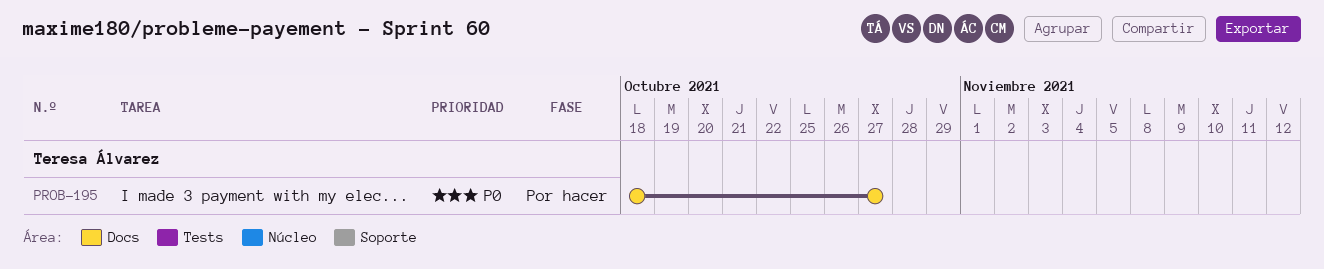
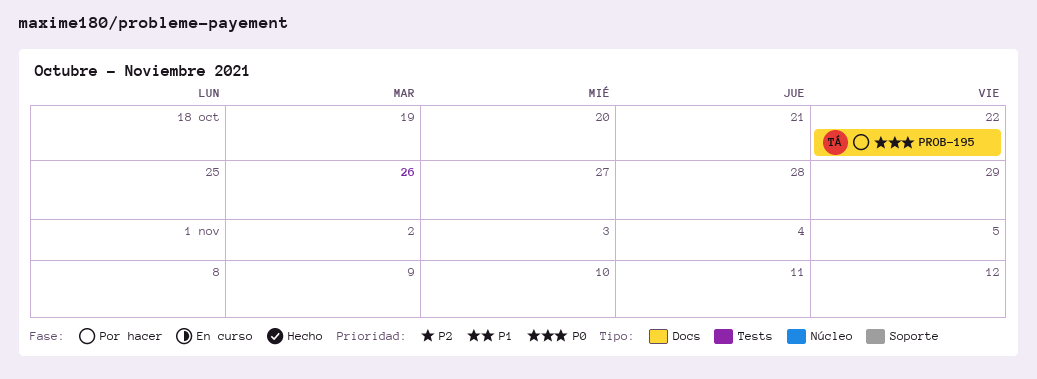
PROB-195, start: Oct 18 -> Oct 22
PROB-195, due: Oct 27 -> Oct 22

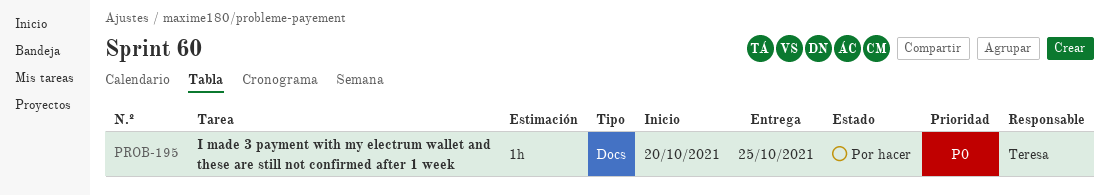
PROB-195, start: Oct 22 -> Oct 20
PROB-195, due: Oct 22 -> Oct 25

